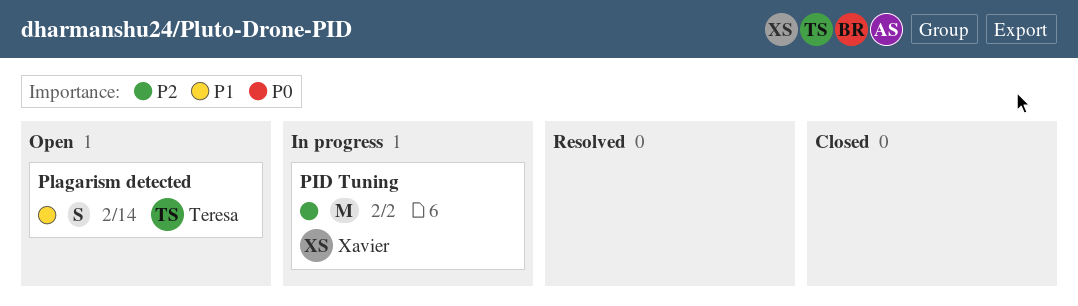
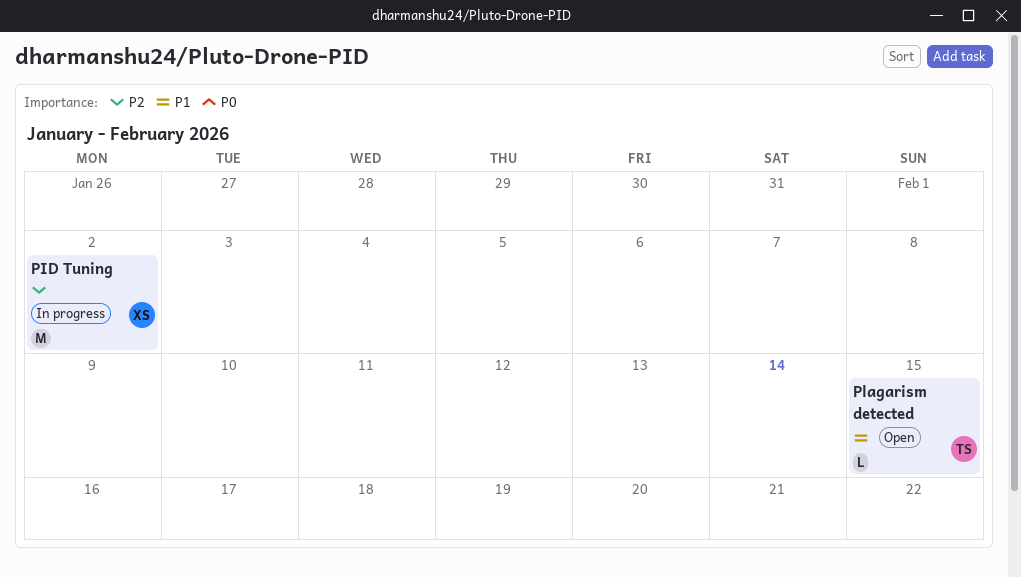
Plagarism detected, estimate: S -> L
Plagarism detected, due: Feb 14 -> Feb 15

